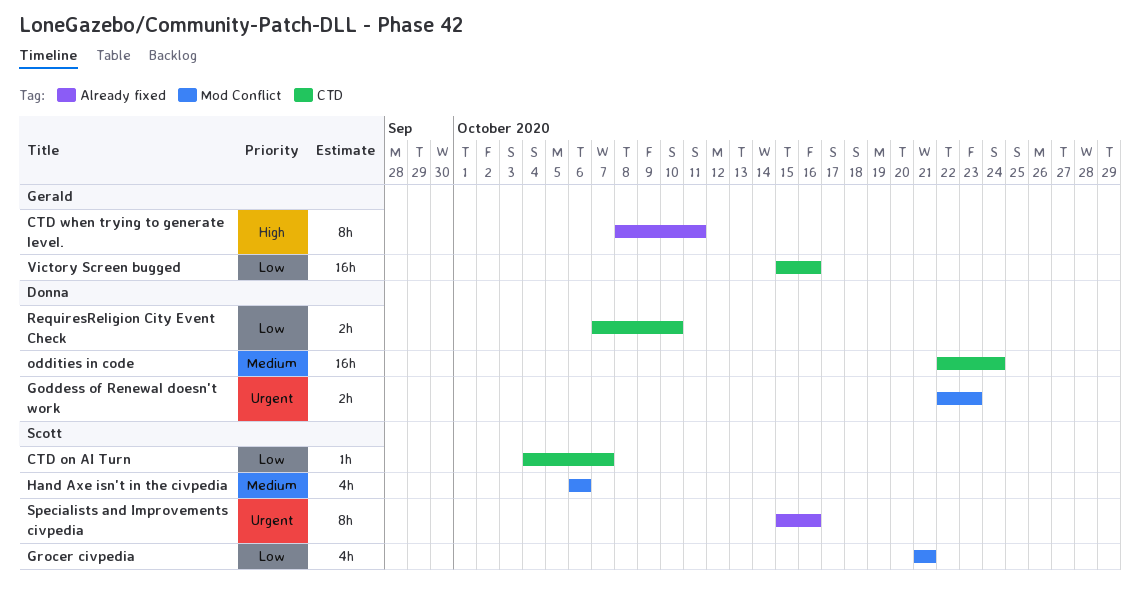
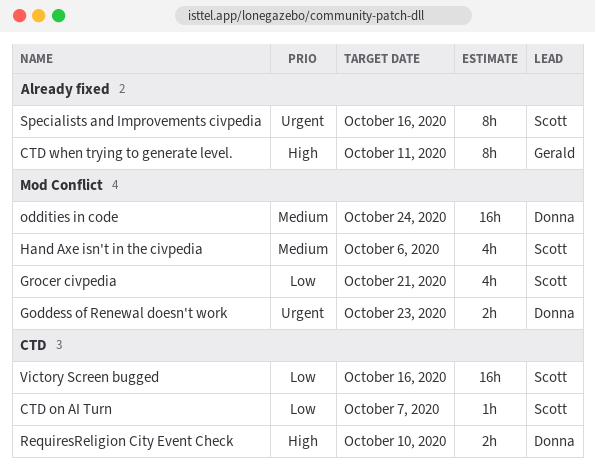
oddities in code, label: CTD -> Mod Conflict
RequiresReligion City Event Check, priority: Low -> High
Victory Screen bugged, owner: Gerald -> Scott

